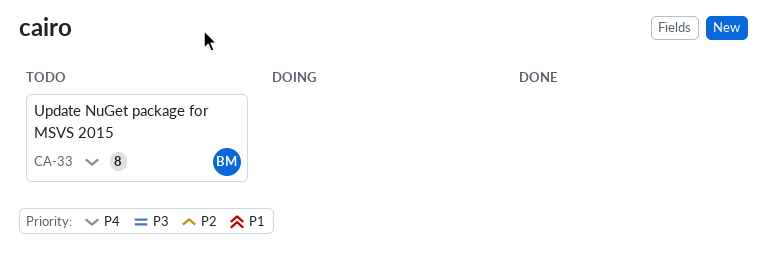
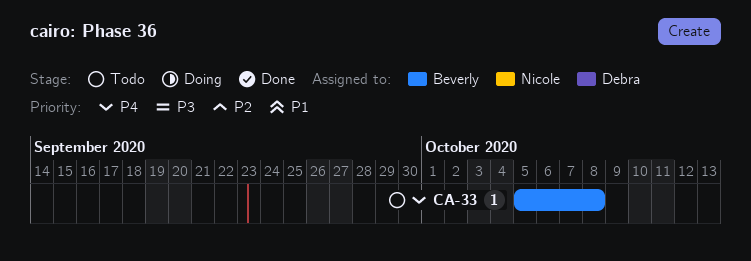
CA-33, estimate: 8 -> 1

